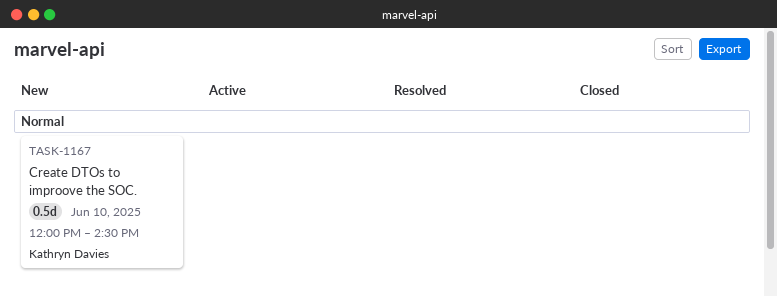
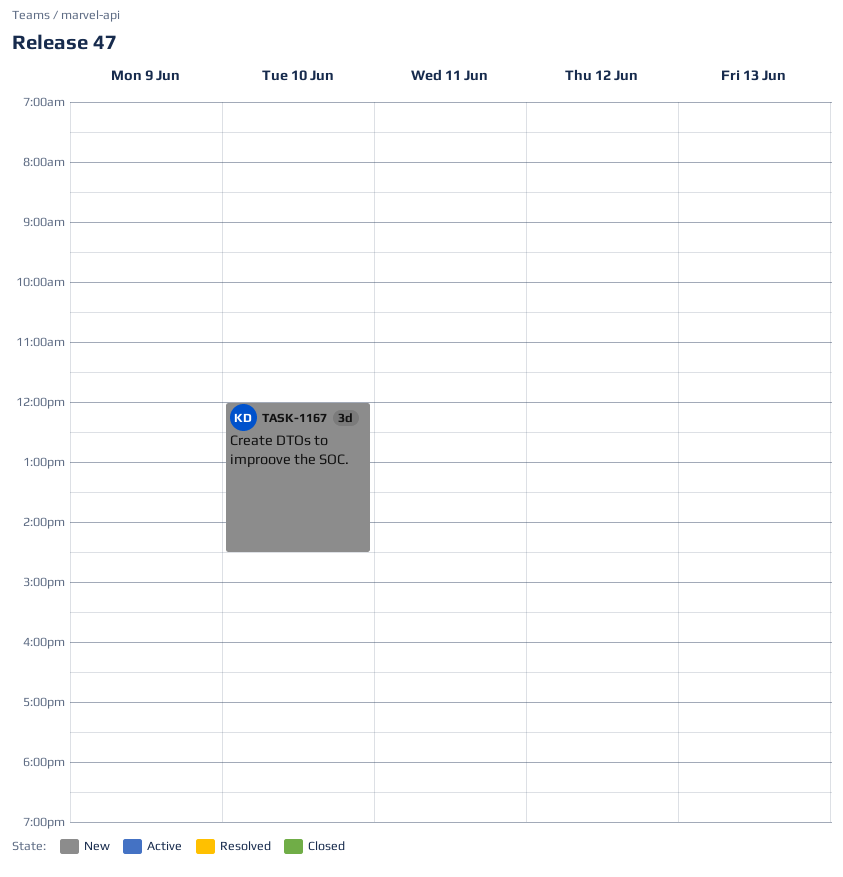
TASK-1167, estimate: 0.5d -> 3d

